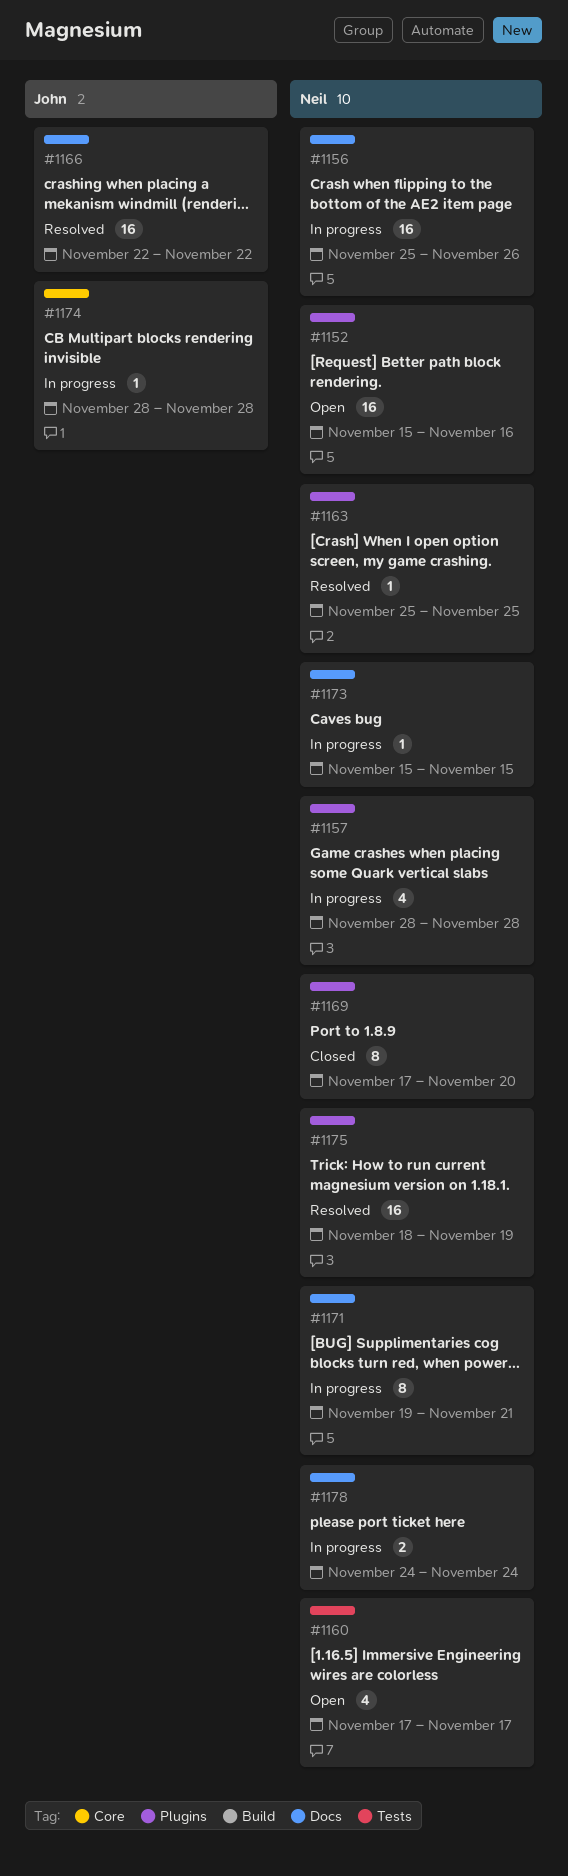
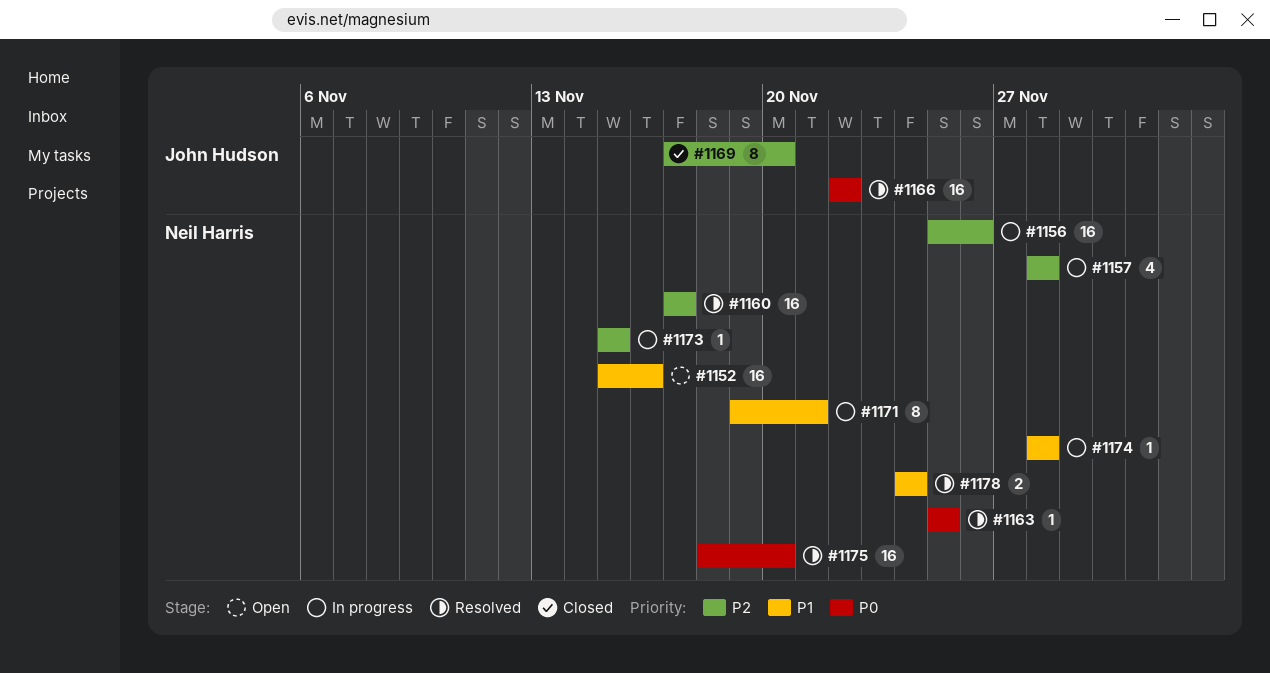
#1160, status: Open -> Resolved
#1160, estimate: 4 -> 16
#1169, owner: Neil Harris -> John Hudson
#1174, owner: John Hudson -> Neil Harris
#1175, due: Nov 19 -> Nov 20
#1178, status: In progress -> Resolved

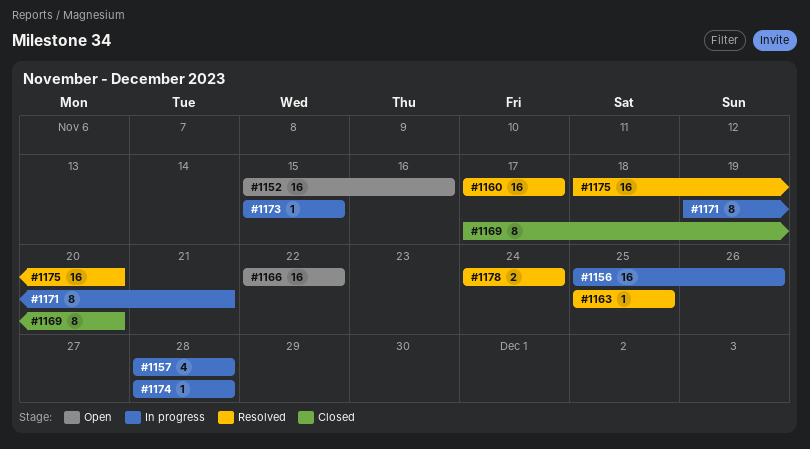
#1166, status: Resolved -> Open

